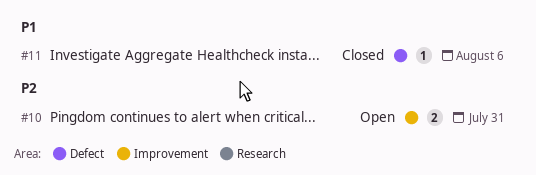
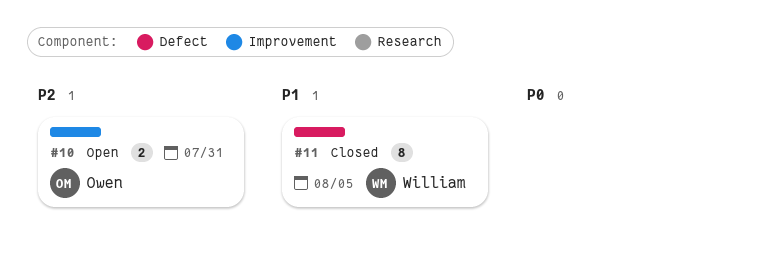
#11, estimate: 1 -> 8
#11, due: Aug 6 -> Aug 5

